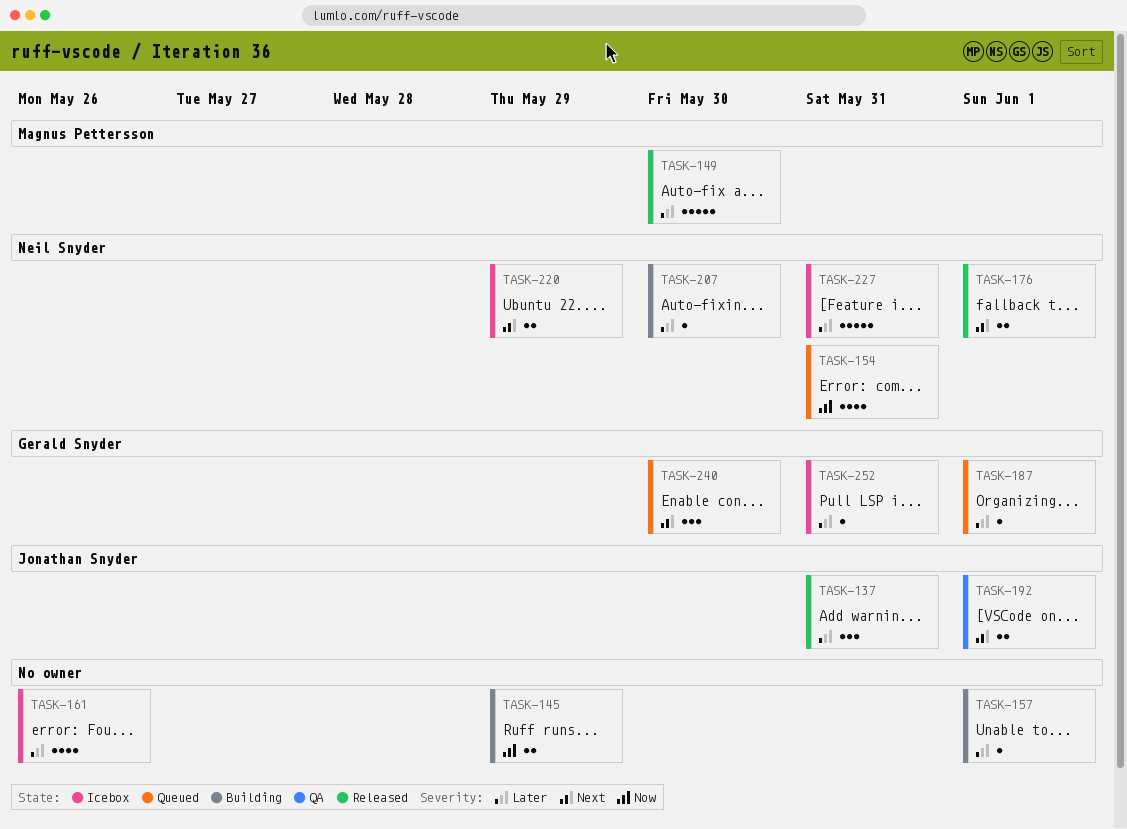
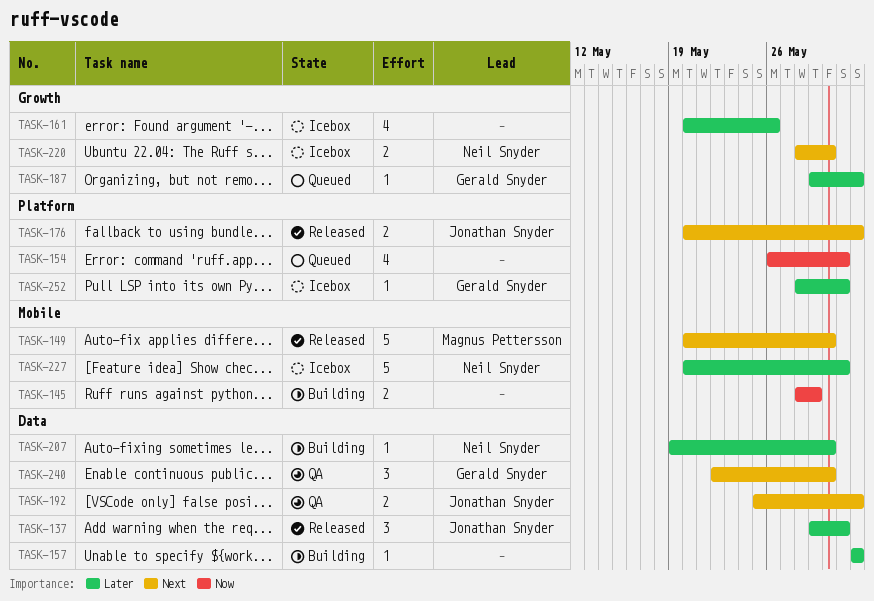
TASK-149, priority: Later -> Next
TASK-154, owner: Neil Snyder -> none
TASK-176, owner: Neil Snyder -> Jonathan Snyder
TASK-220, due: May 29 -> May 30
TASK-240, status: Queued -> QA

